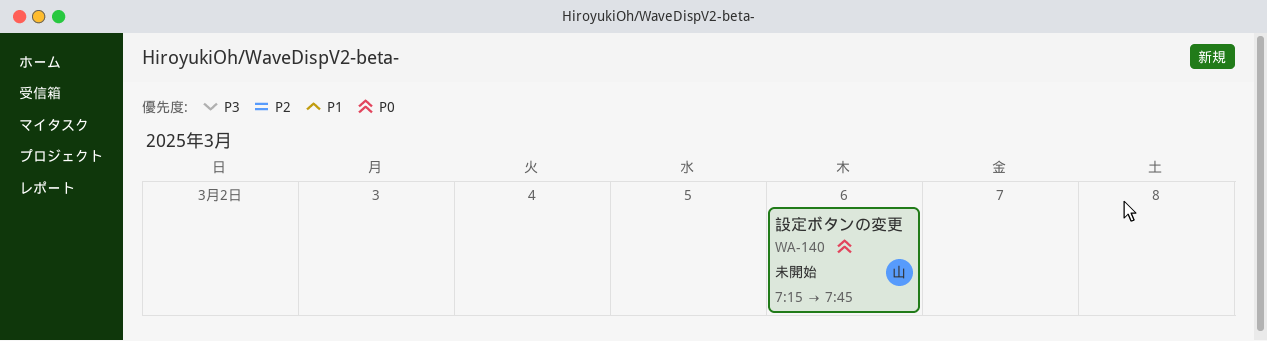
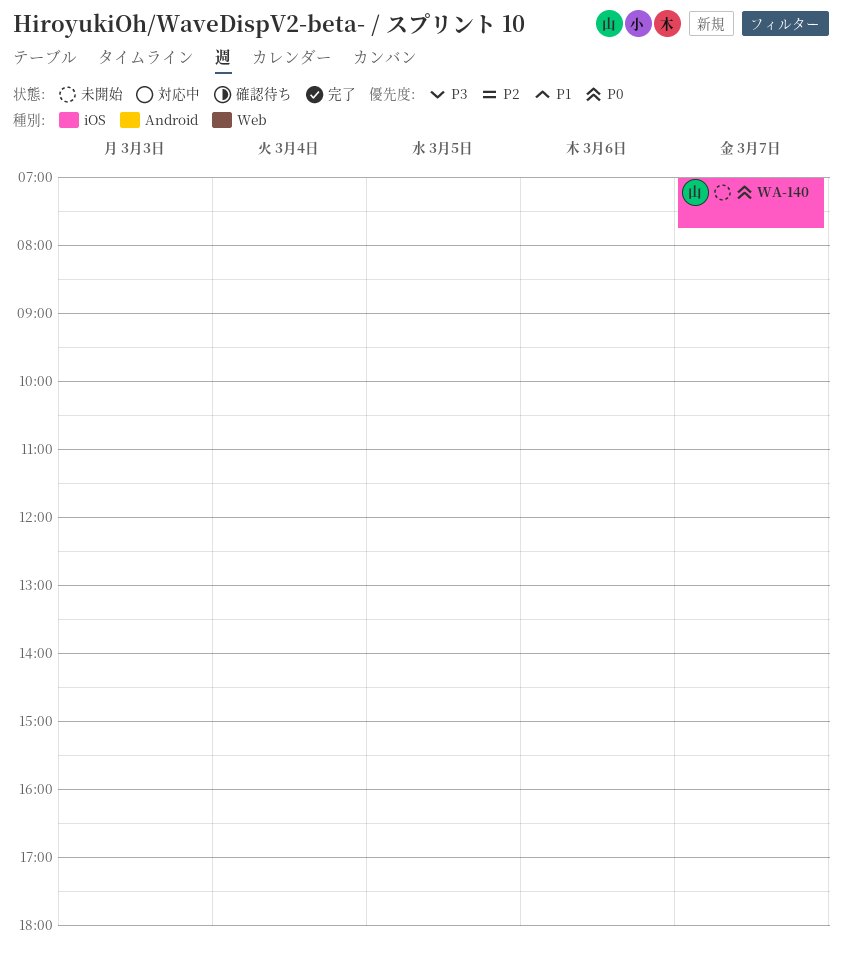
WA-140, day: Mar 6 -> Mar 7
WA-140, begins: 07:15 -> 07:00

